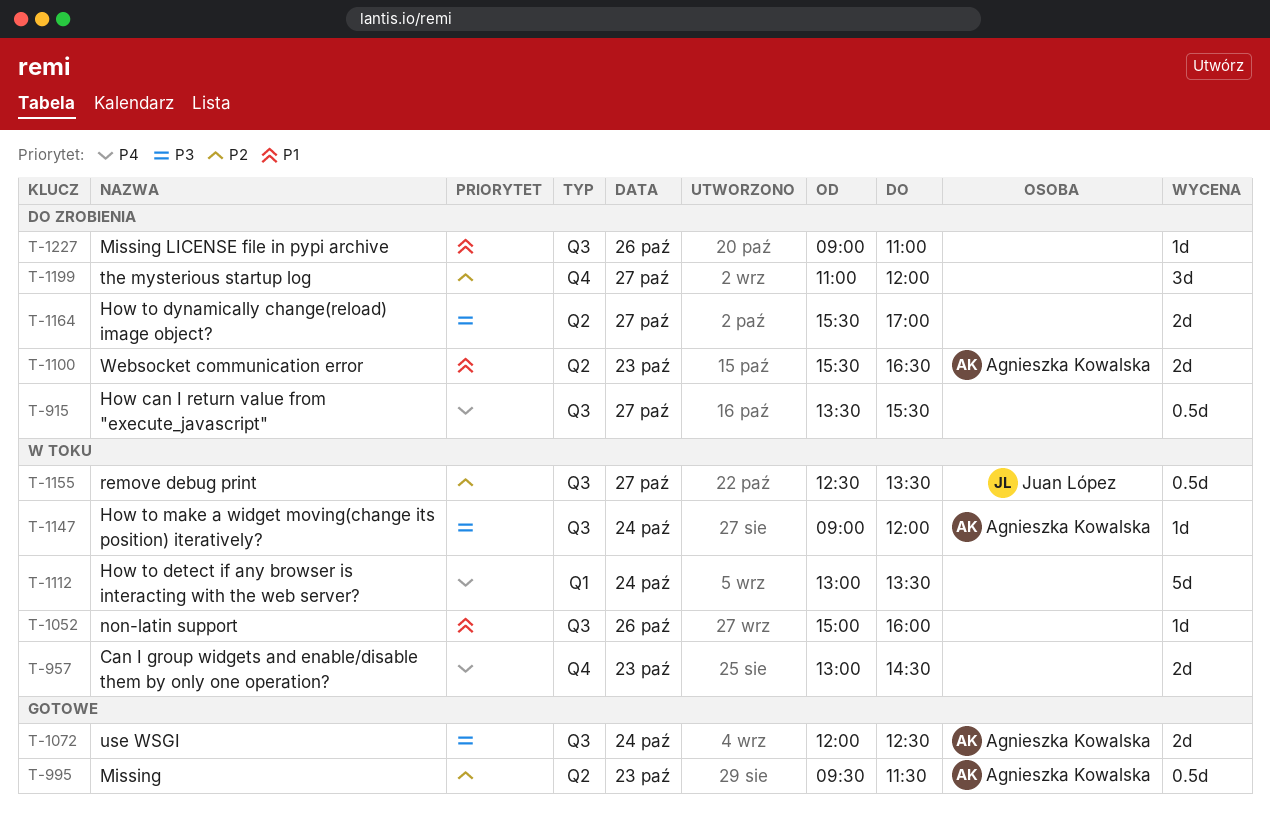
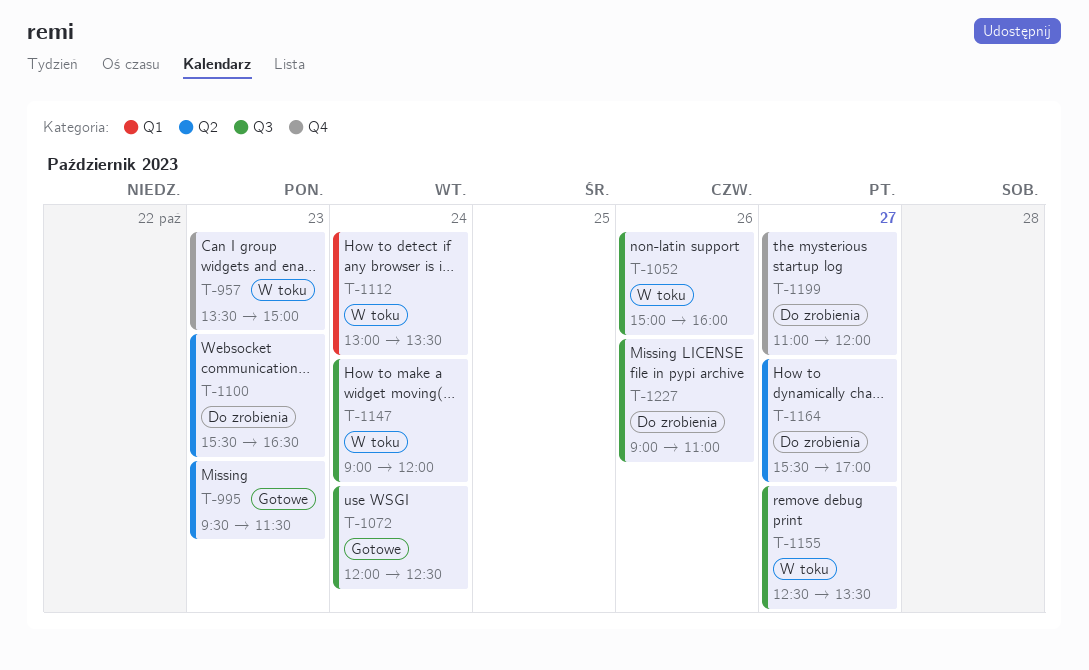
T-915: present -> none
T-957, begins: 13:00 -> 13:30
T-957, ends: 14:30 -> 15:00

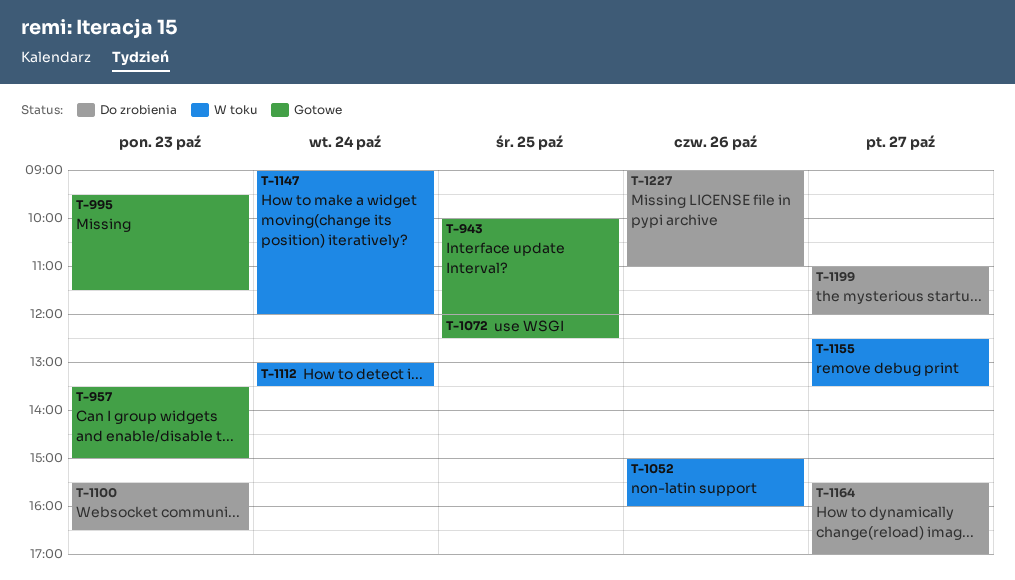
T-943: none -> present
T-957, status: W toku -> Gotowe
T-1072, day: Oct 24 -> Oct 25

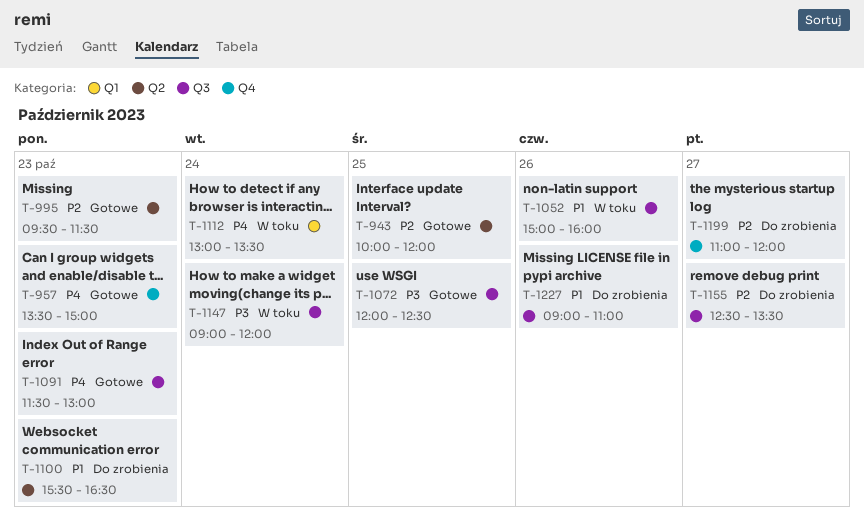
T-1091: none -> present
T-1155, status: W toku -> Do zrobienia
T-1164: present -> none

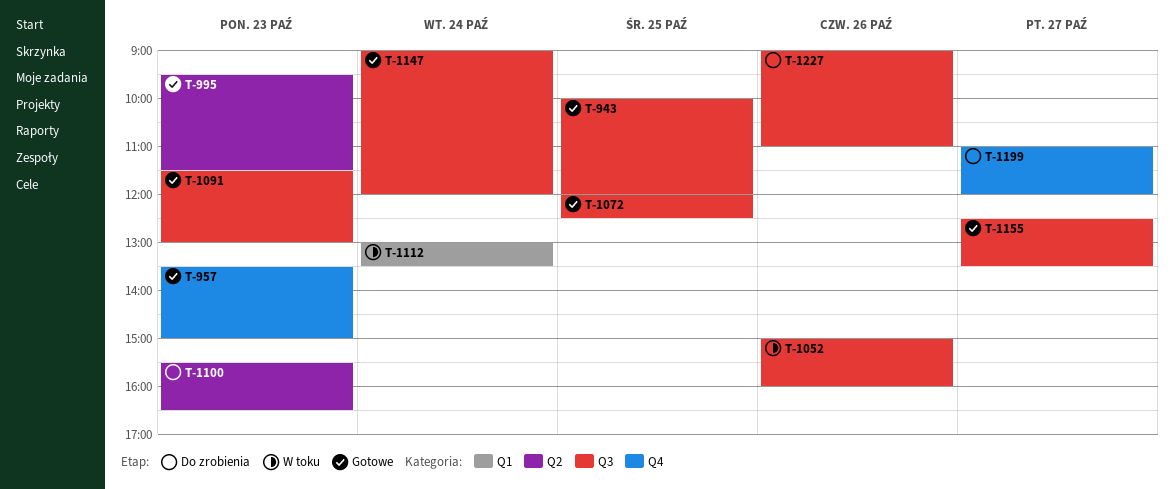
T-943, label: Q2 -> Q3
T-1147, status: W toku -> Gotowe
T-1155, status: Do zrobienia -> Gotowe

